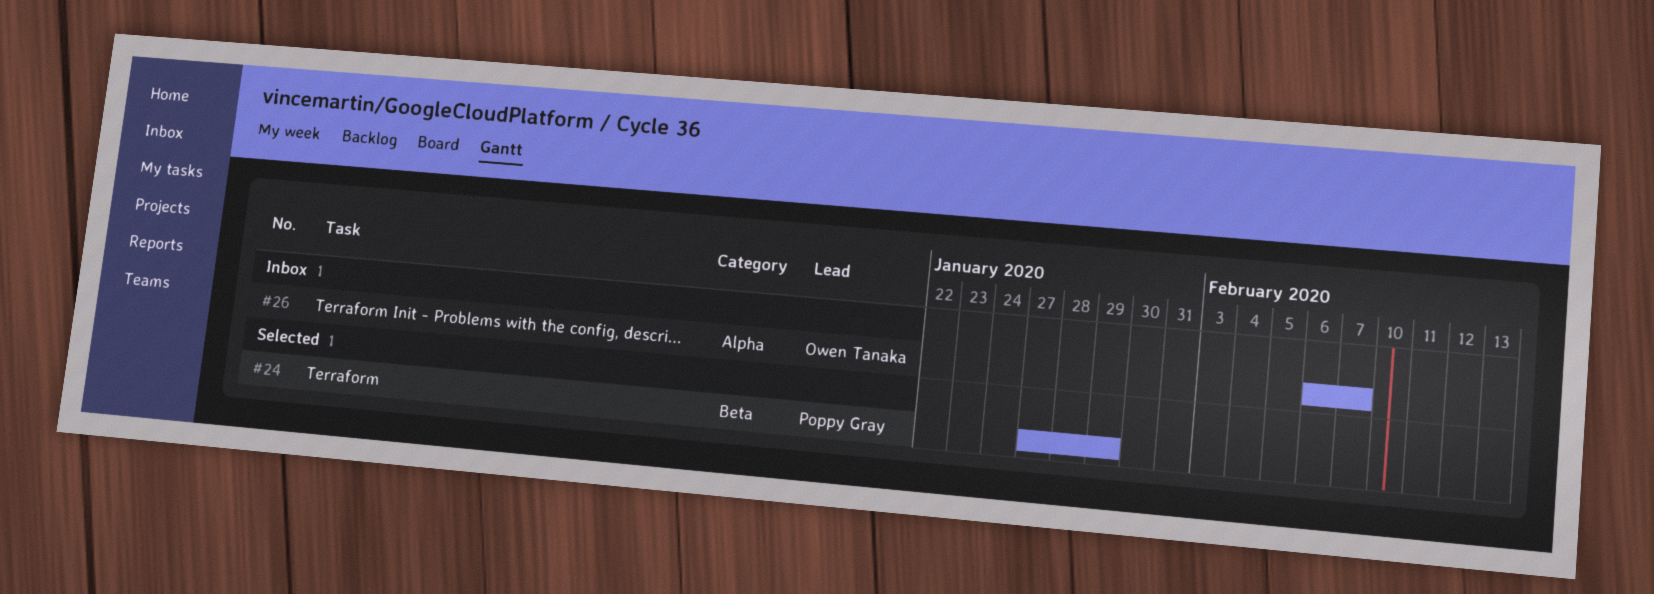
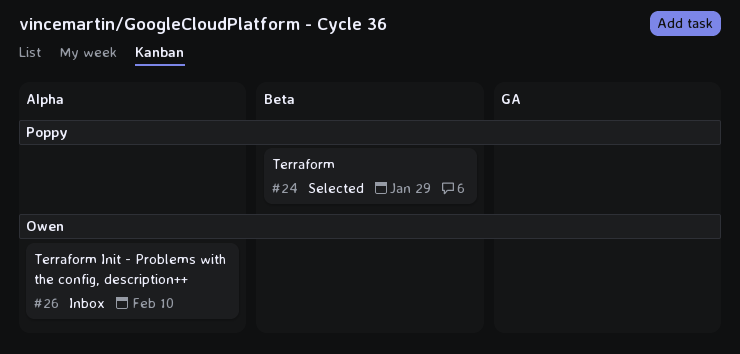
#26, due: Feb 7 -> Feb 10

